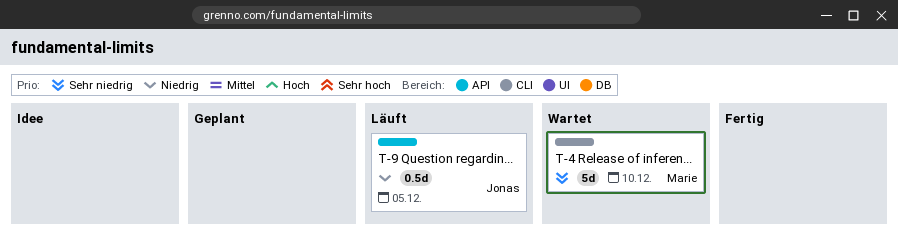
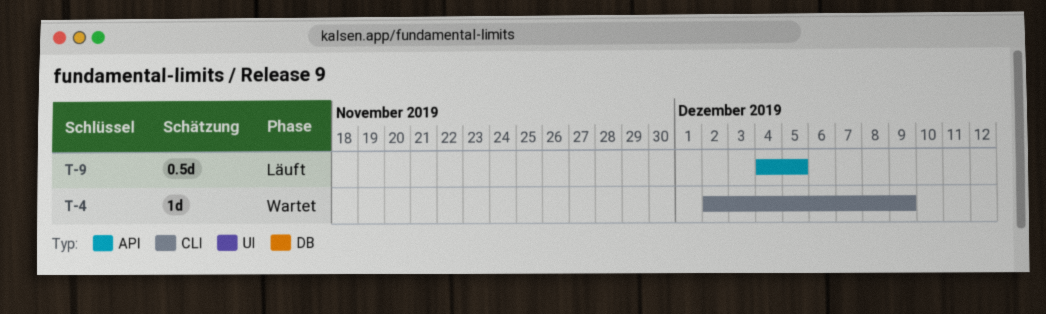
T-4, estimate: 5d -> 1d
T-4, due: Dec 10 -> Dec 9

